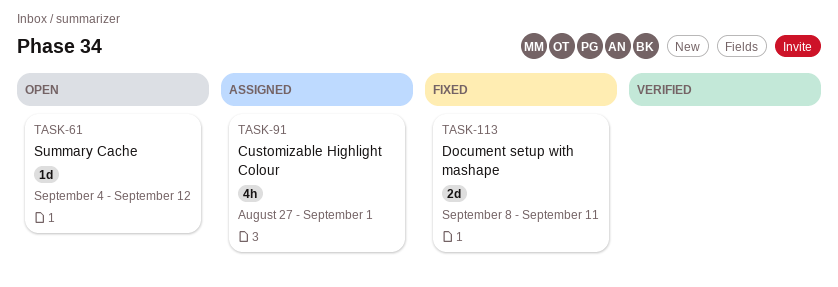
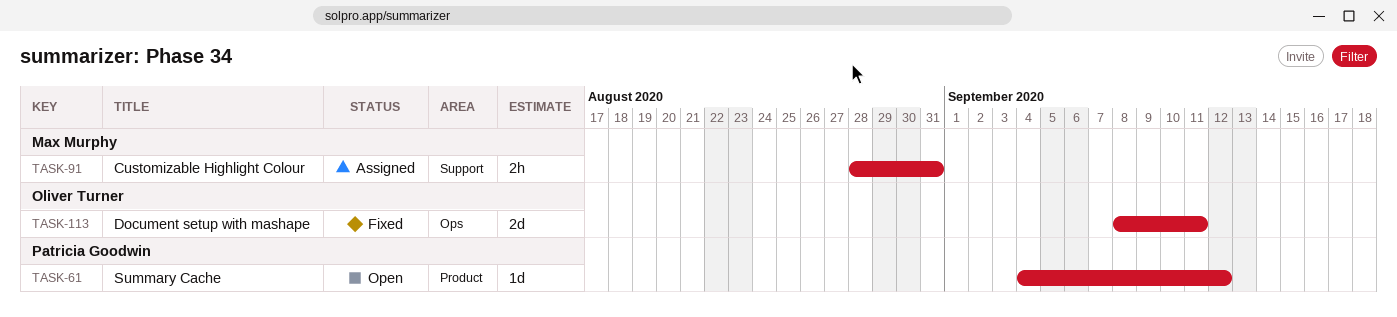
TASK-91, estimate: 4h -> 2h
TASK-91, start: Aug 27 -> Aug 28
TASK-91, due: Sep 1 -> Aug 31

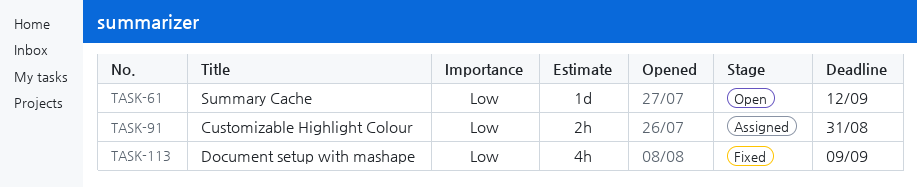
TASK-113, estimate: 2d -> 4h
TASK-113, due: Sep 11 -> Sep 9

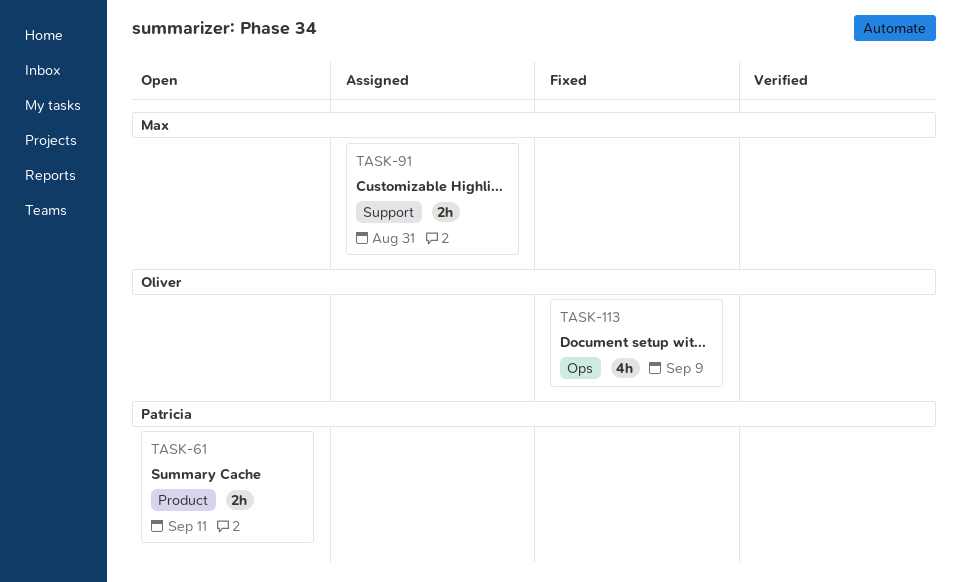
TASK-61, estimate: 1d -> 2h
TASK-61, due: Sep 12 -> Sep 11

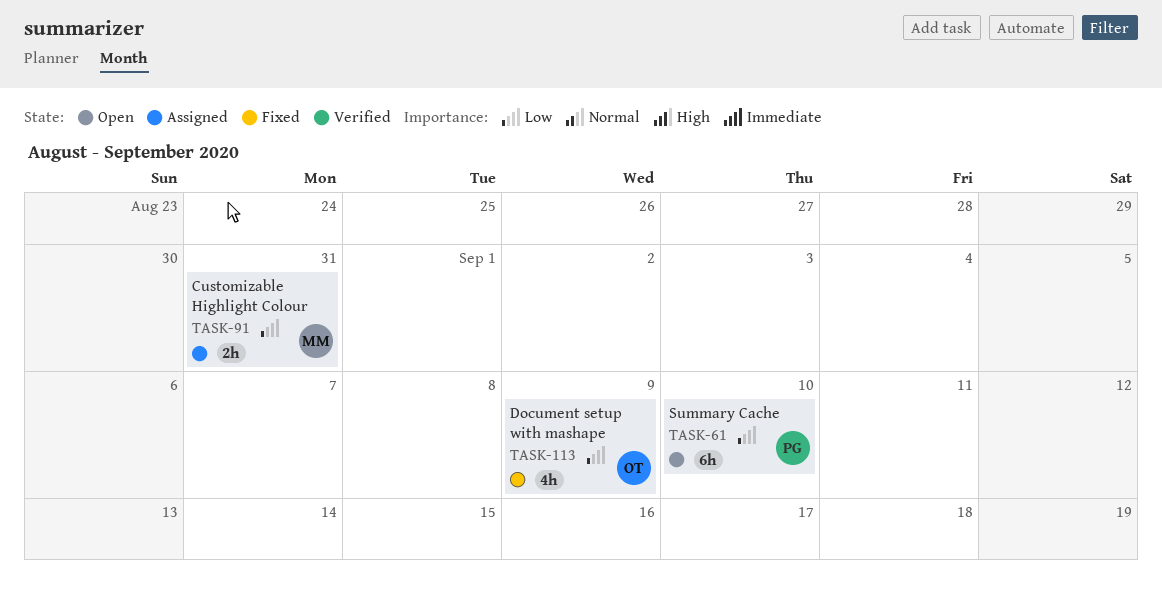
TASK-61, estimate: 2h -> 6h
TASK-61, due: Sep 11 -> Sep 10

